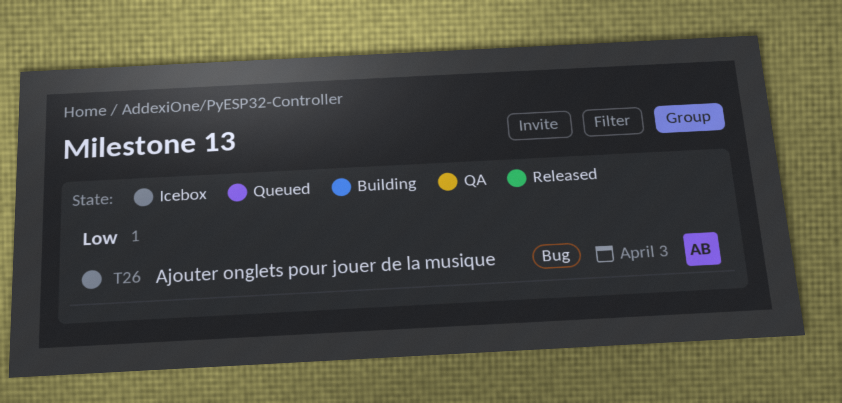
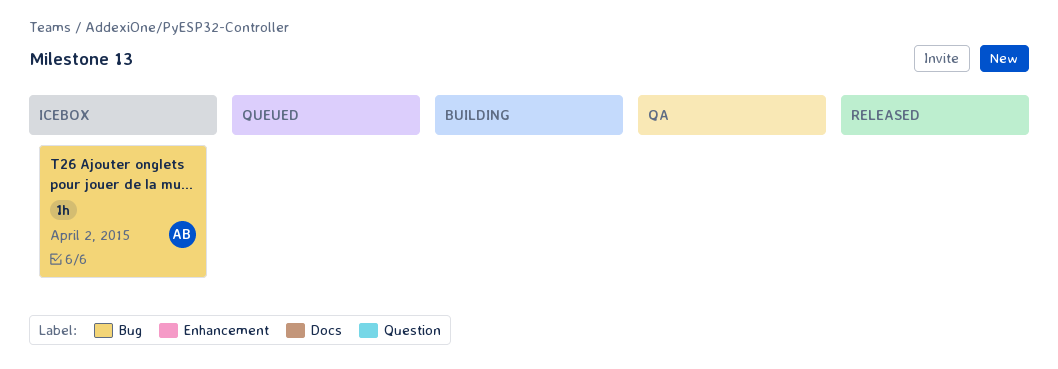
T26, due: Apr 3 -> Apr 2

